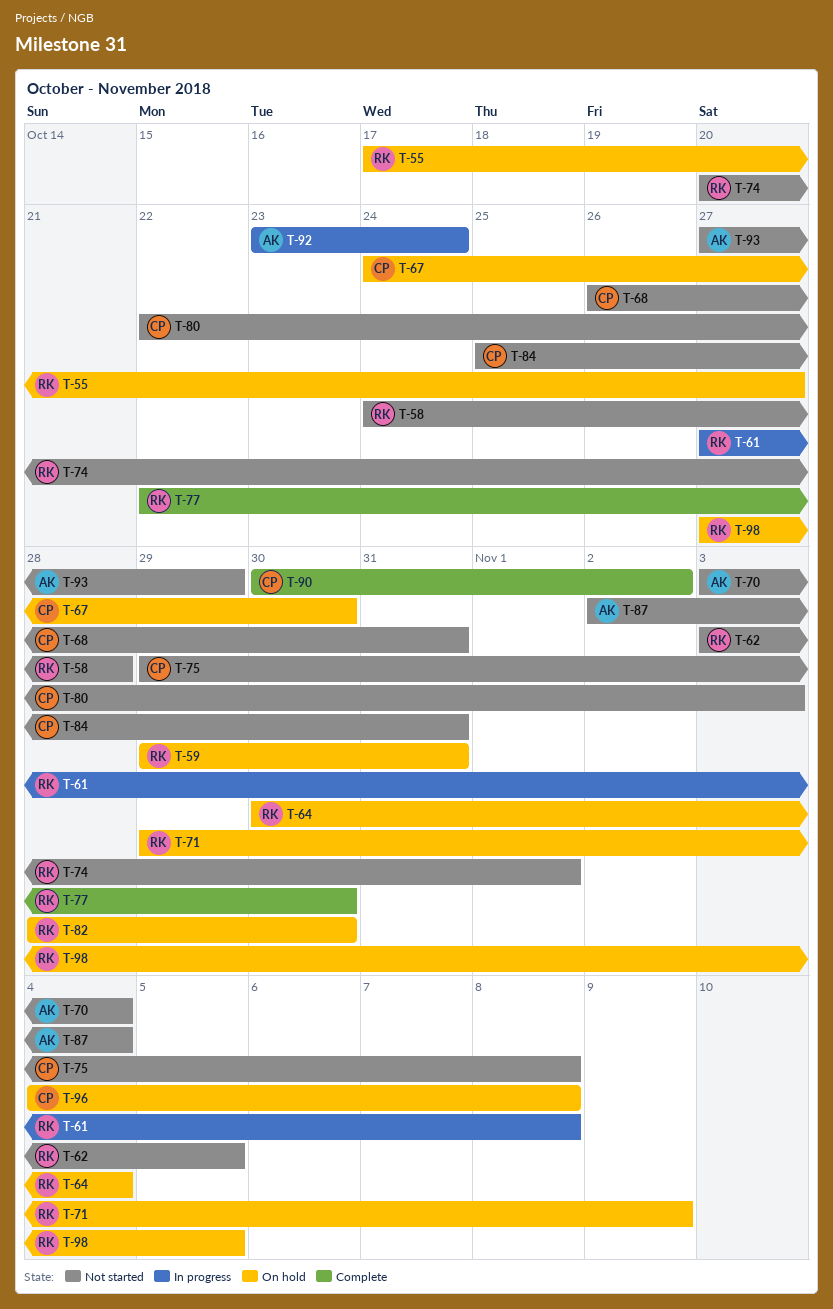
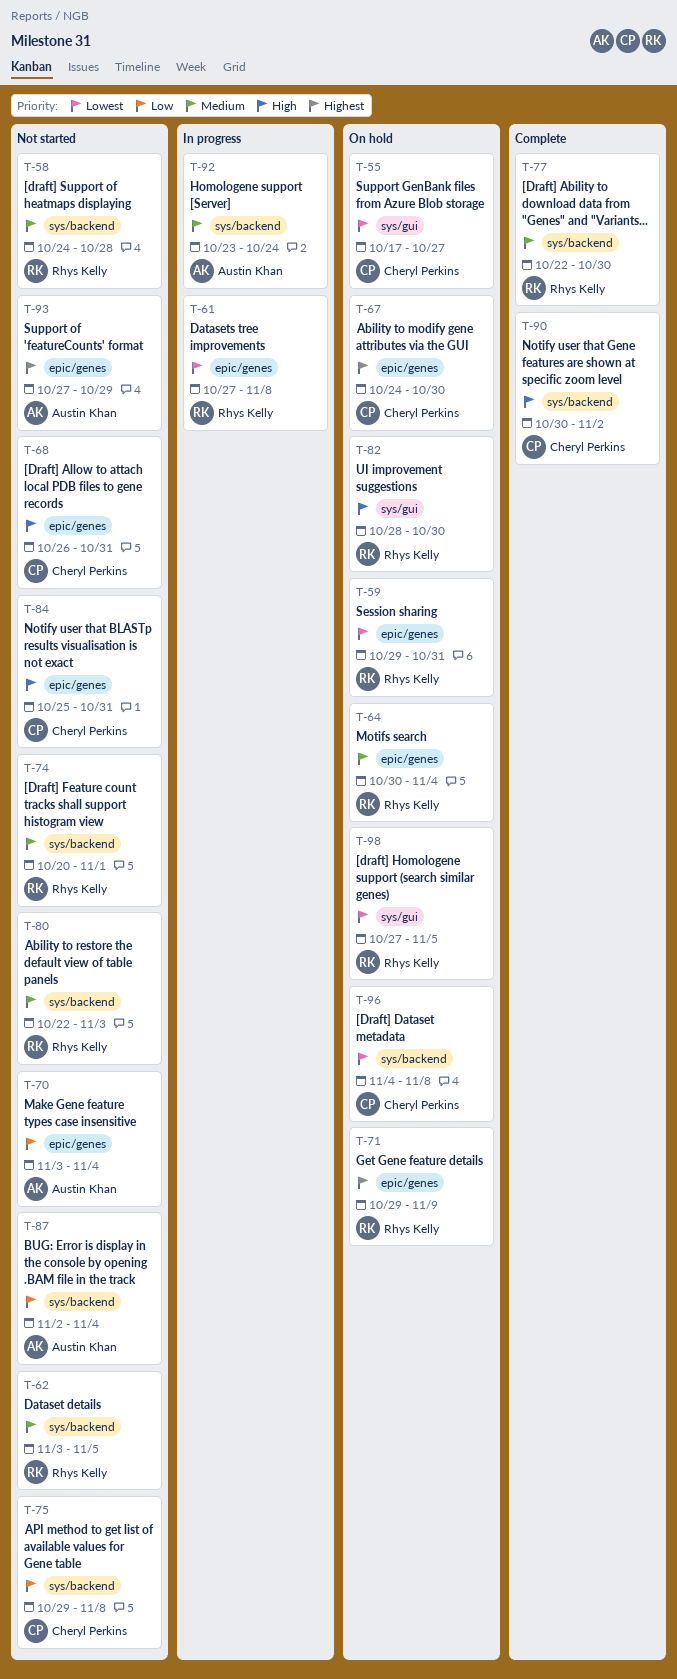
T-55, owner: Rhys Kelly -> Cheryl Perkins
T-80, owner: Cheryl Perkins -> Rhys Kelly

